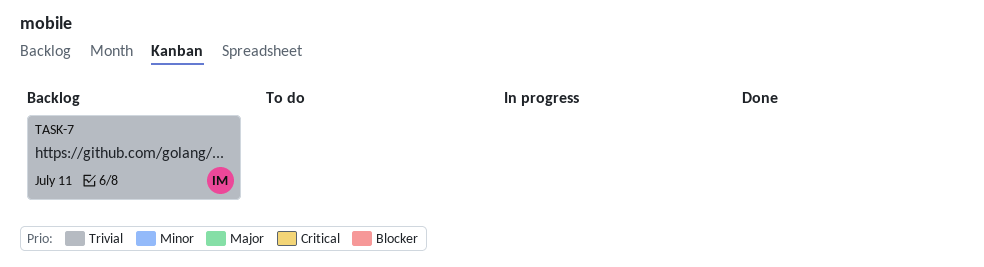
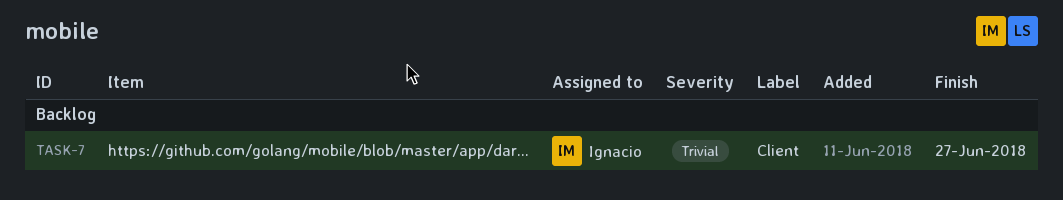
TASK-7, due: Jul 11 -> Jun 27

